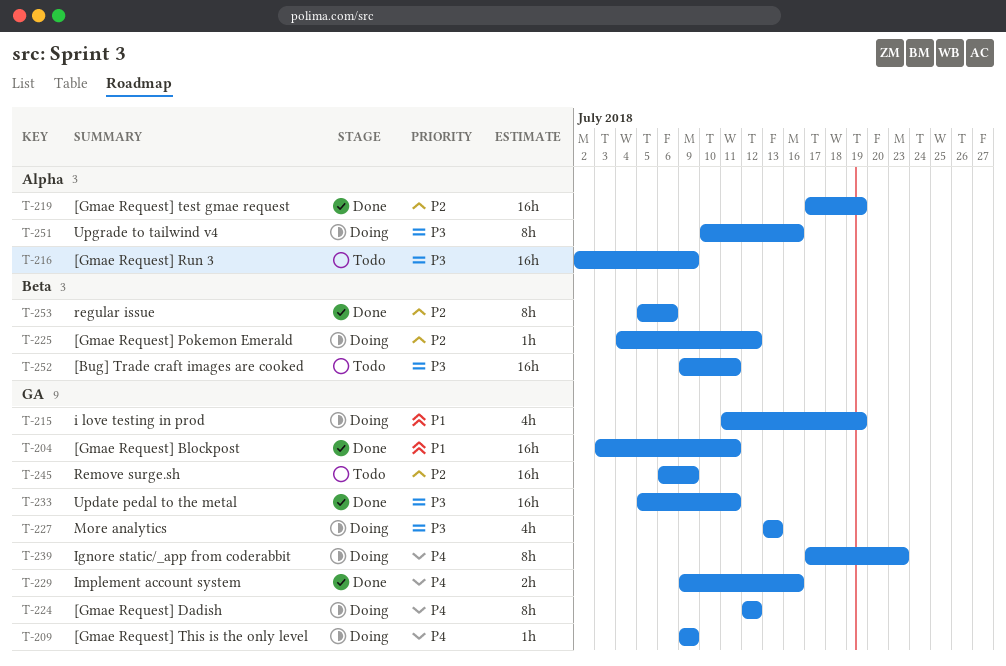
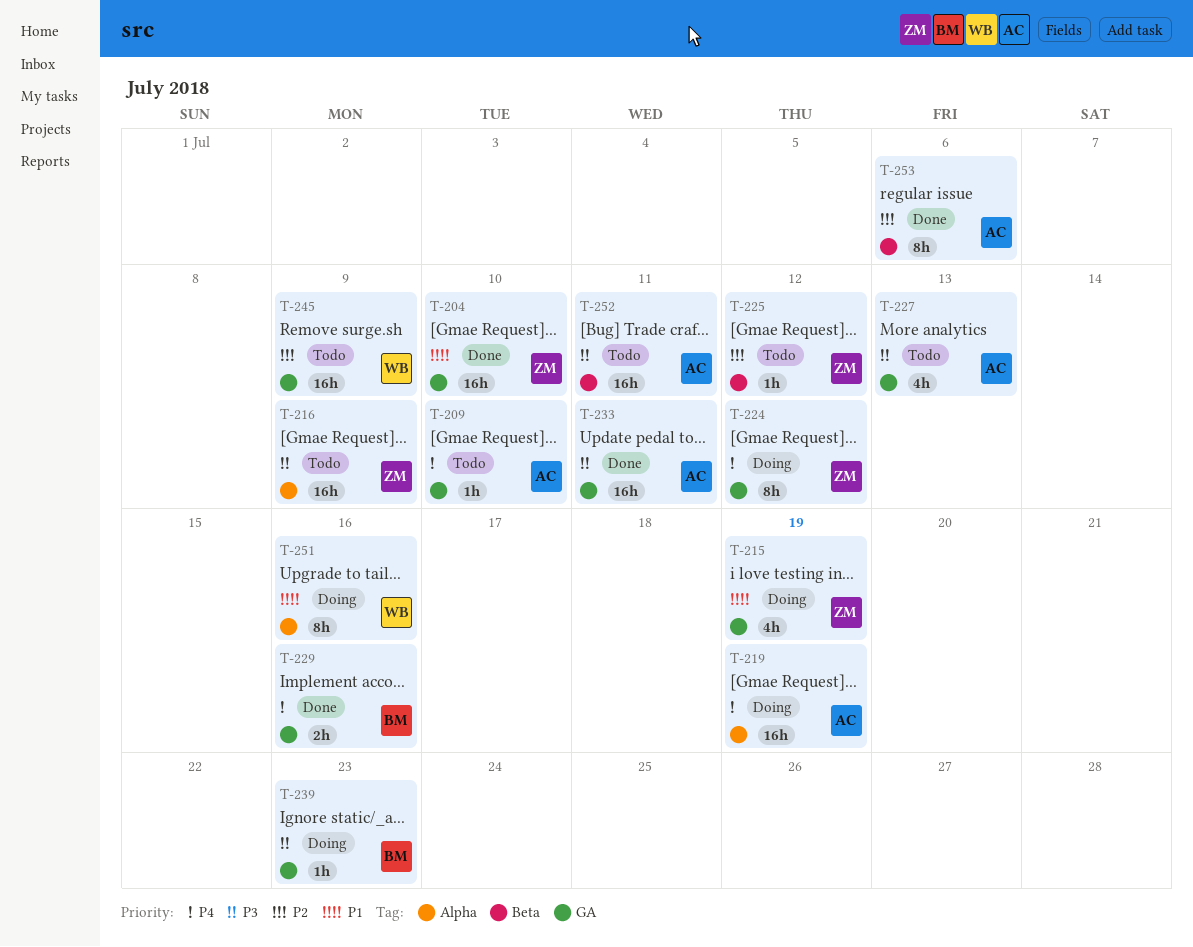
T-204, due: Jul 11 -> Jul 10
T-209, status: Doing -> Todo
T-209, due: Jul 9 -> Jul 10
T-219, status: Done -> Doing
T-219, priority: P2 -> P4
T-225, status: Doing -> Todo
T-227, status: Doing -> Todo
T-239, priority: P4 -> P3
T-239, estimate: 8h -> 1h
T-251, priority: P3 -> P1

